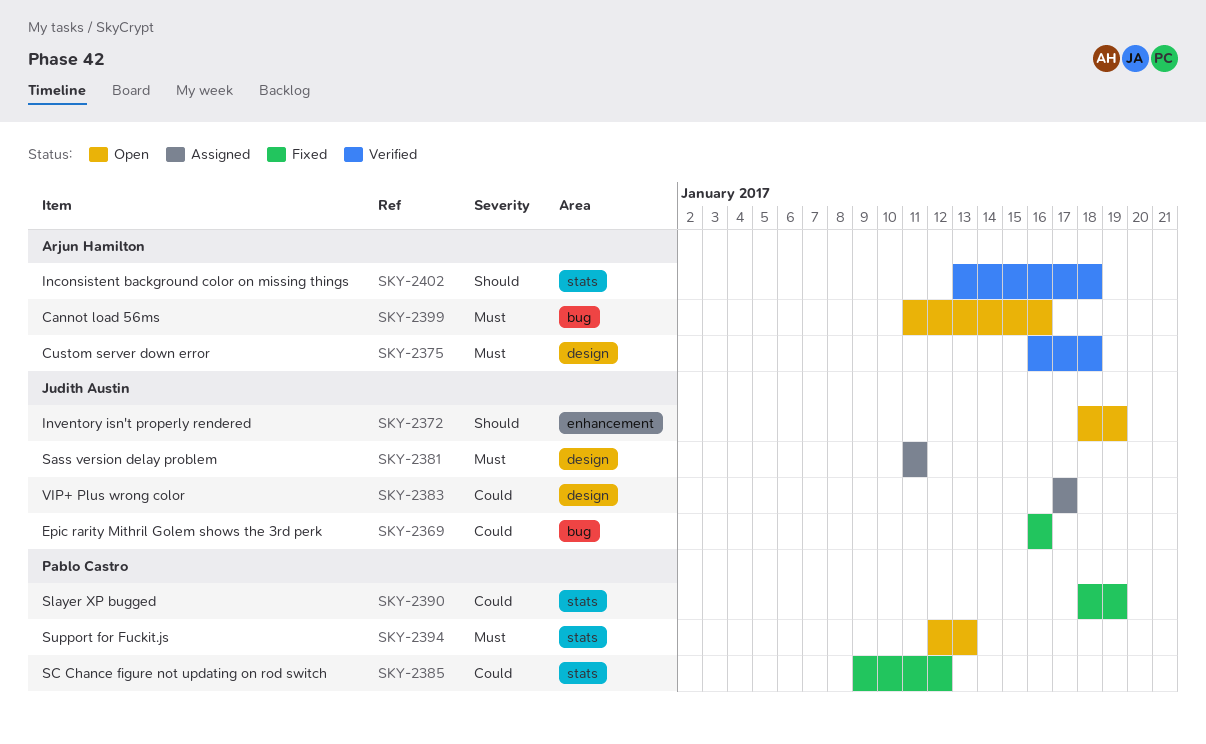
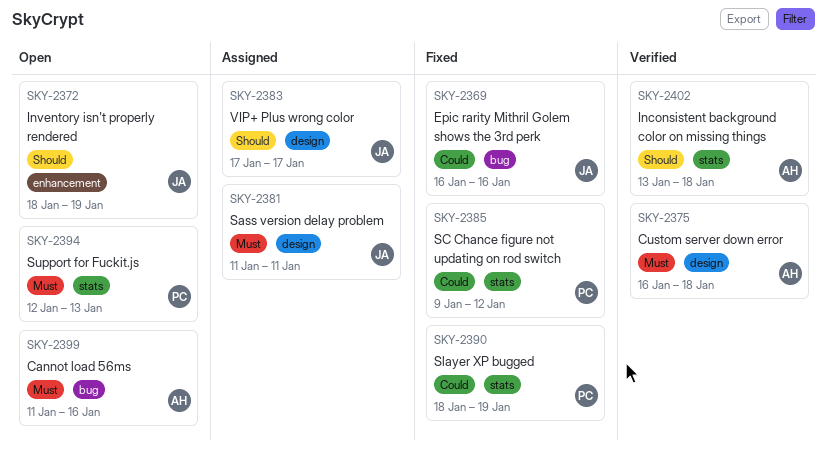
SKY-2383, priority: Could -> Should

